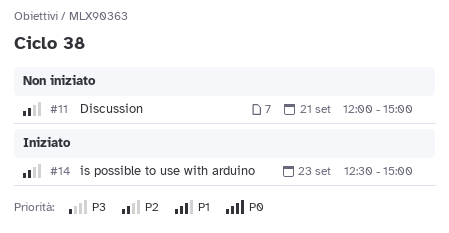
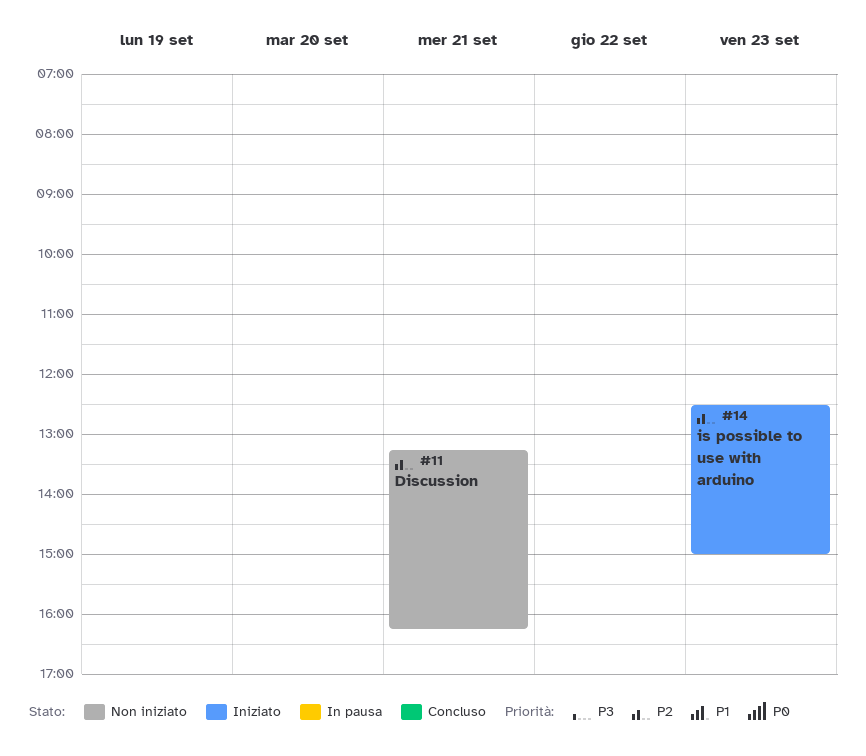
#11, begins: 12:00 -> 13:15
#11, ends: 15:00 -> 16:15

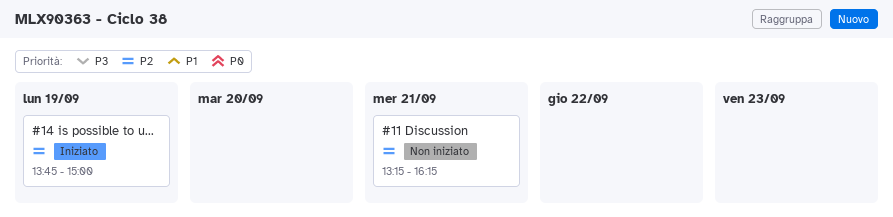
#14, day: Sep 23 -> Sep 19
#14, begins: 12:30 -> 13:45

